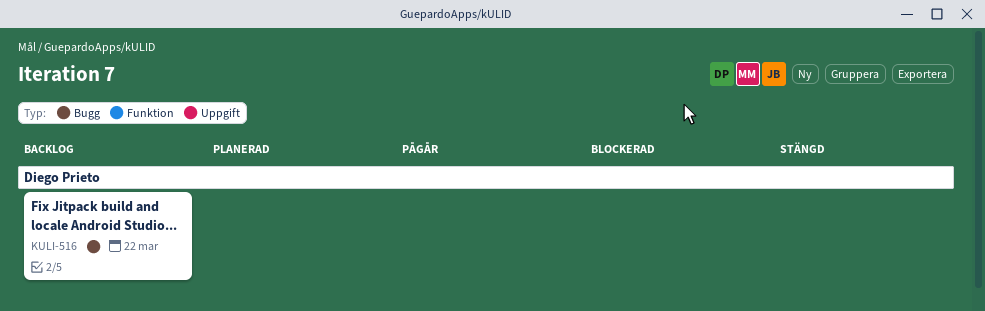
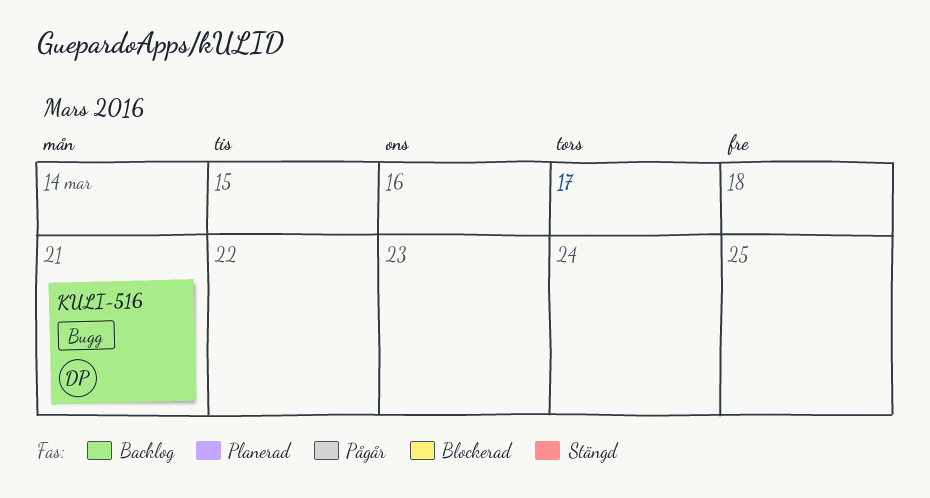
KULI-516, due: Mar 22 -> Mar 21

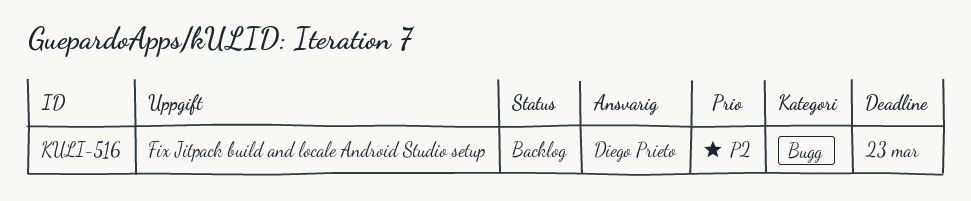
KULI-516, due: Mar 21 -> Mar 23

